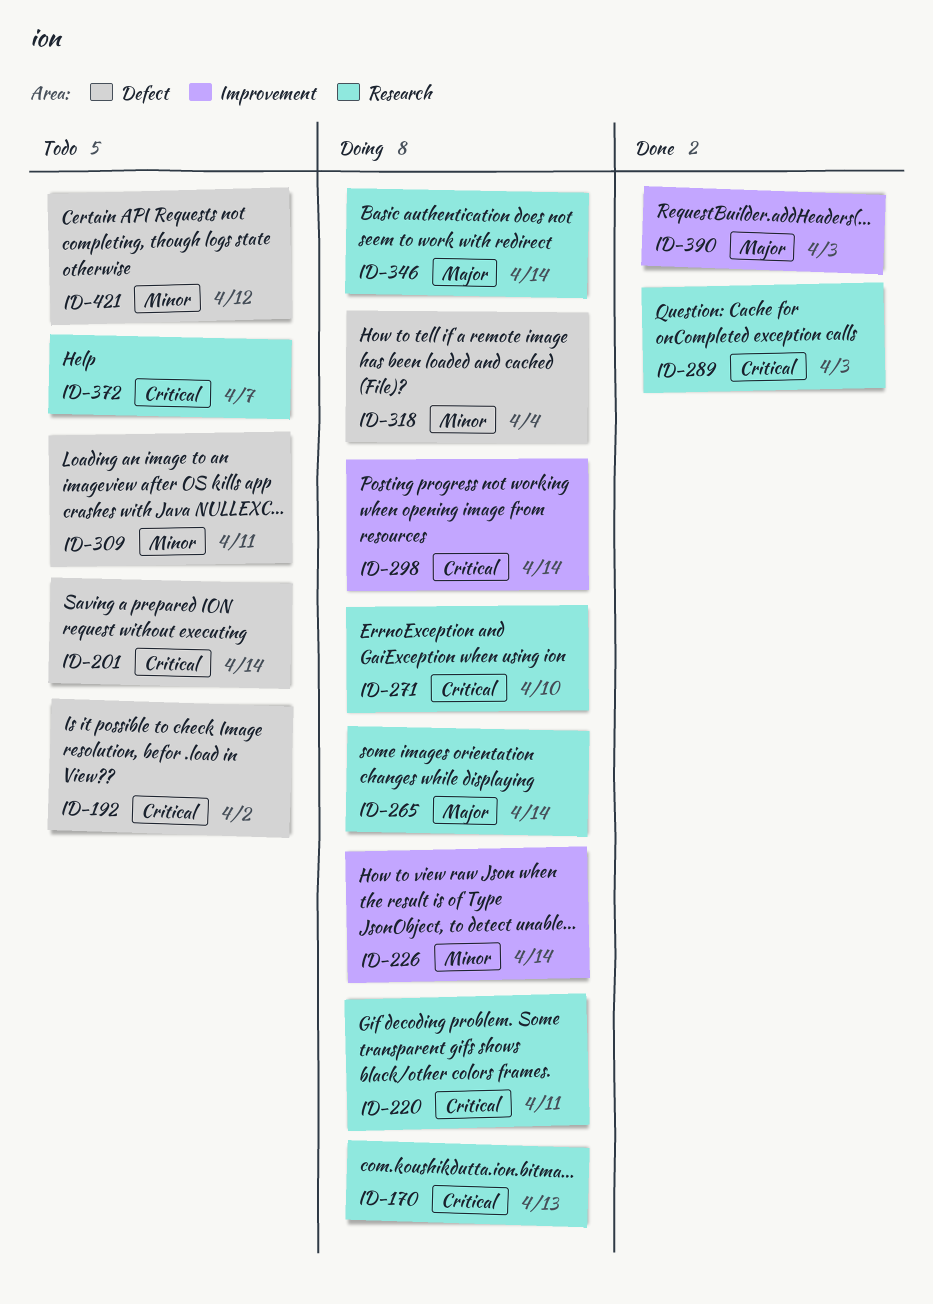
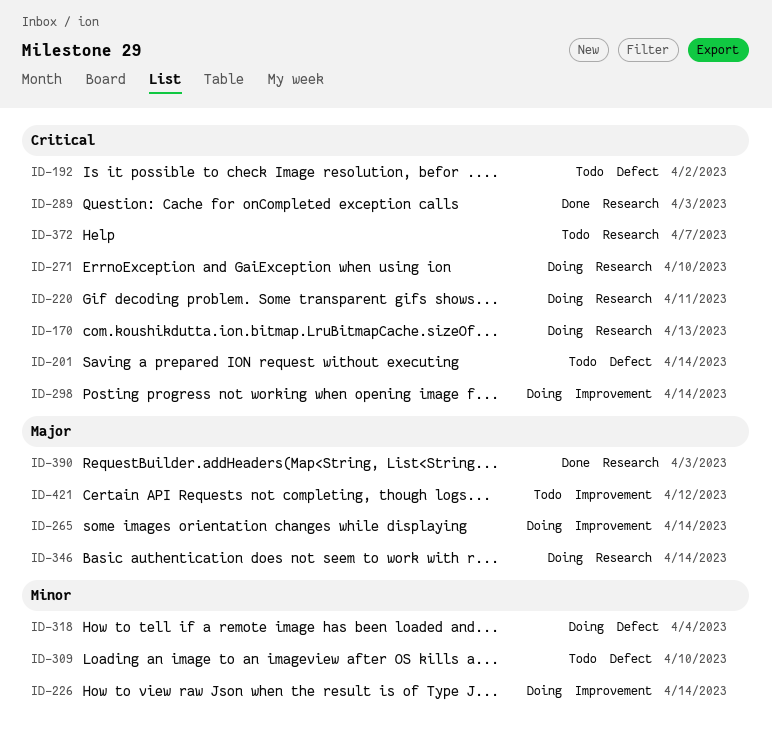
ID-265, label: Research -> Improvement
ID-309, due: Apr 11 -> Apr 10
ID-390, label: Improvement -> Research
ID-421, priority: Minor -> Major
ID-421, label: Defect -> Improvement

